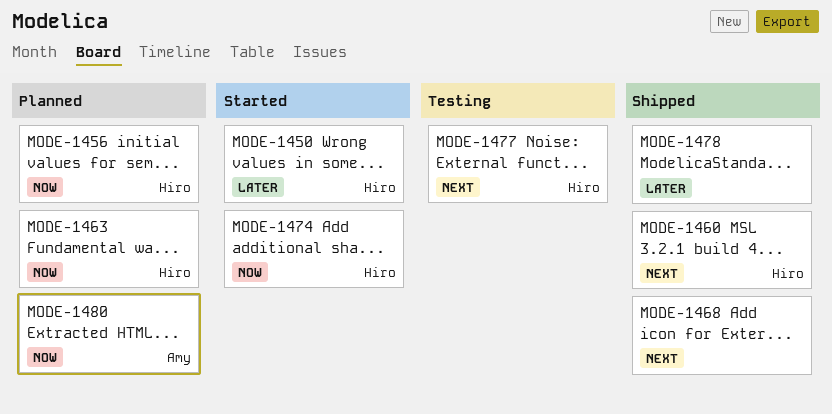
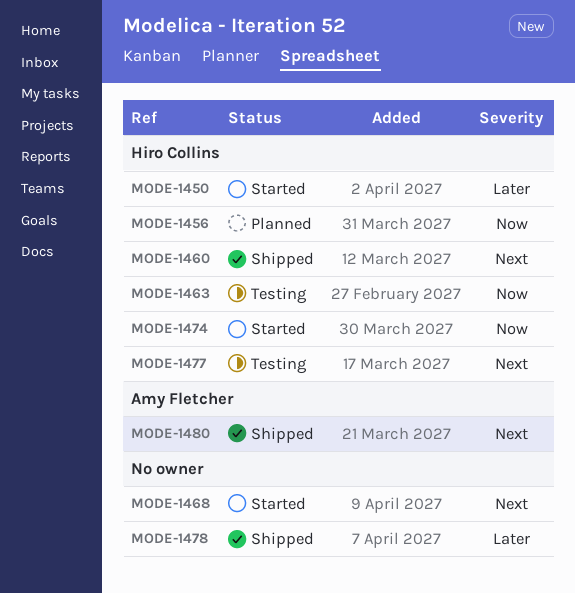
MODE-1463, status: Planned -> Testing
MODE-1468, status: Shipped -> Started
MODE-1480, status: Planned -> Shipped
MODE-1480, priority: Now -> Next

